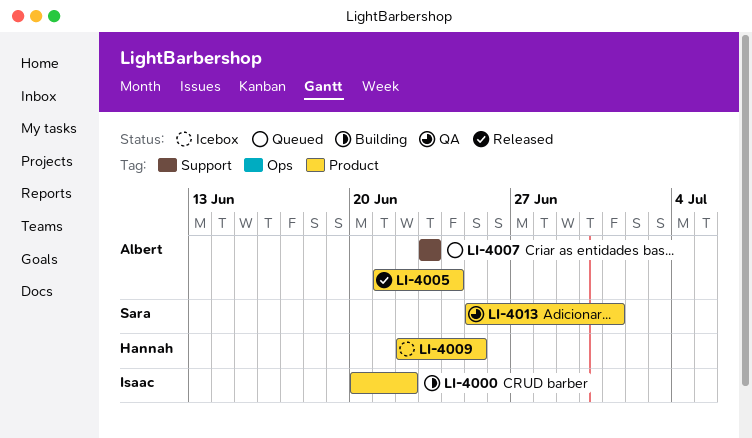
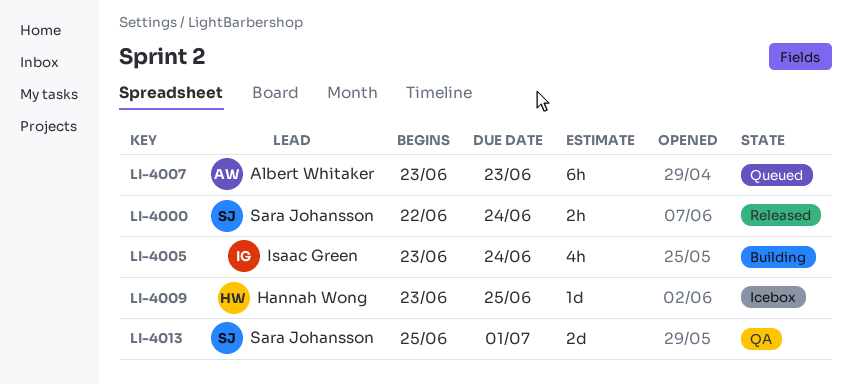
LI-4000, status: Building -> Released
LI-4000, owner: Isaac Green -> Sara Johansson
LI-4000, start: Jun 20 -> Jun 22
LI-4000, due: Jun 22 -> Jun 24
LI-4005, status: Released -> Building
LI-4005, owner: Albert Whitaker -> Isaac Green
LI-4005, start: Jun 21 -> Jun 23
LI-4009, start: Jun 22 -> Jun 23

